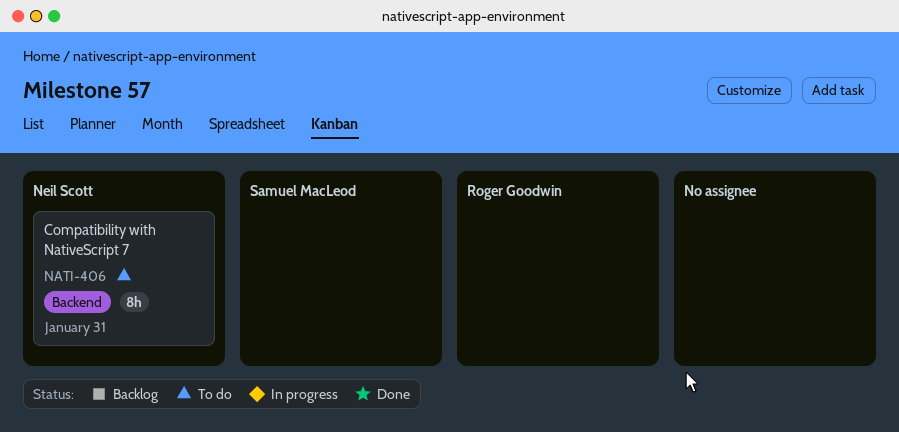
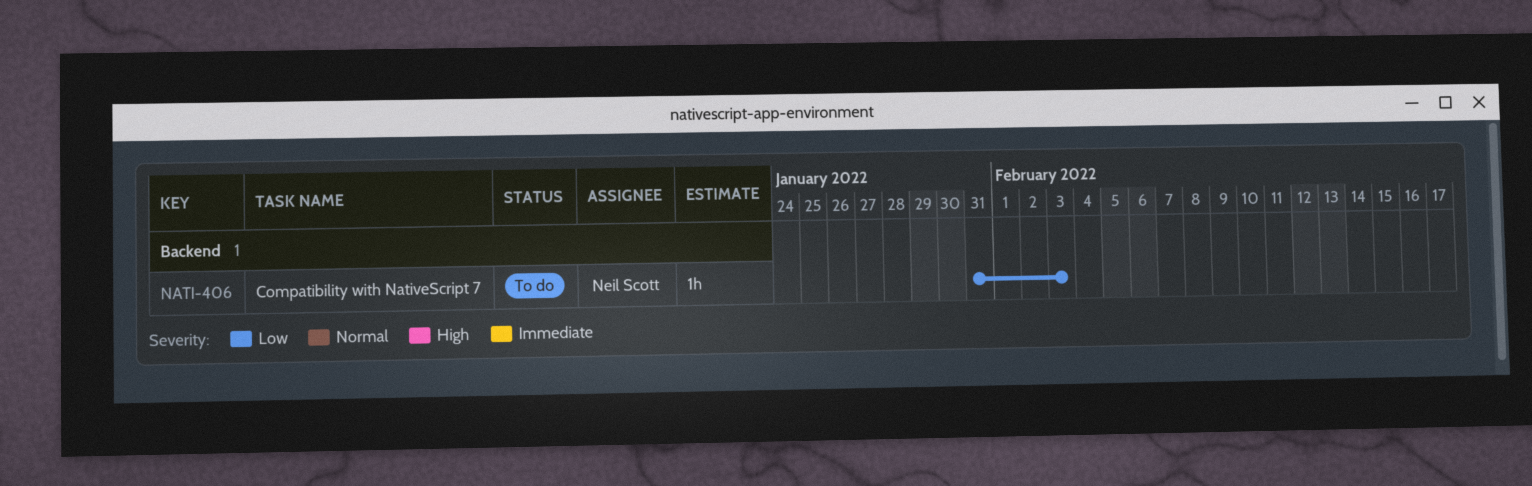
NATI-406, estimate: 8h -> 1h
NATI-406, due: Jan 31 -> Feb 3

